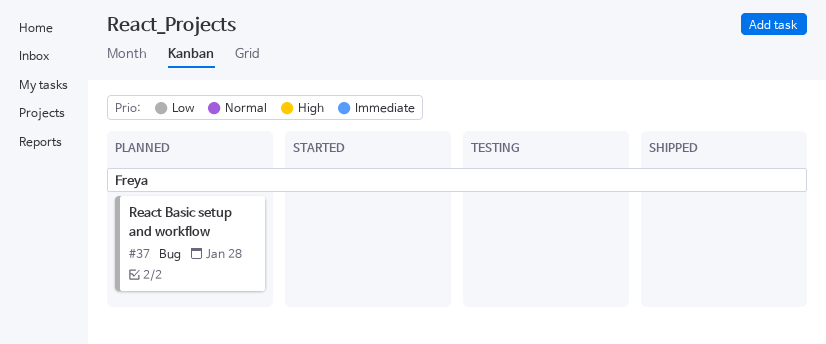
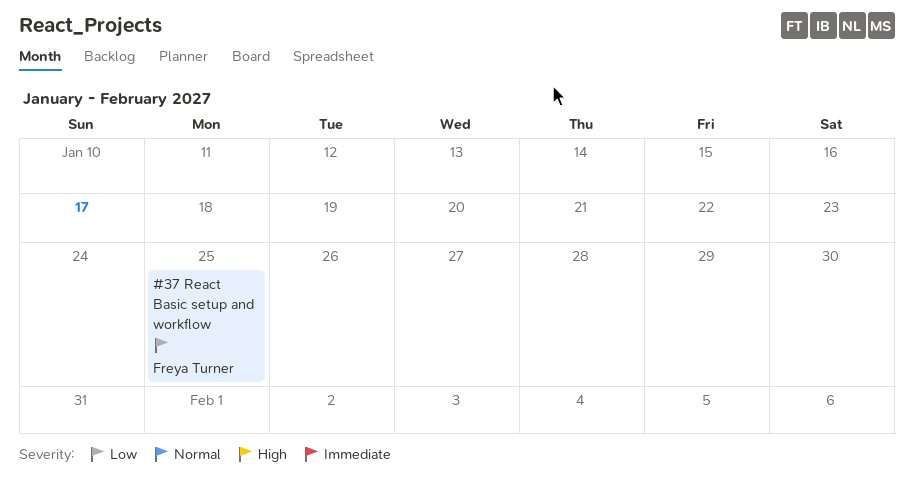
#37, due: Jan 28 -> Jan 25

